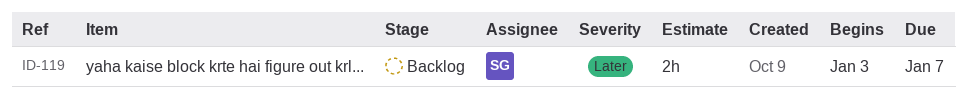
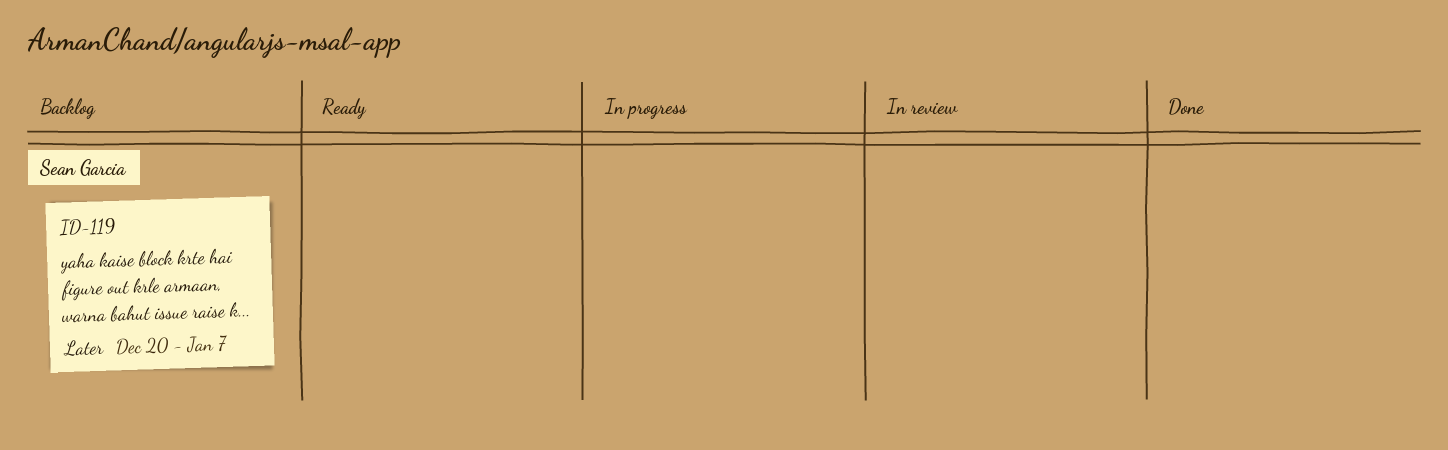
ID-119, start: Jan 3 -> Dec 20

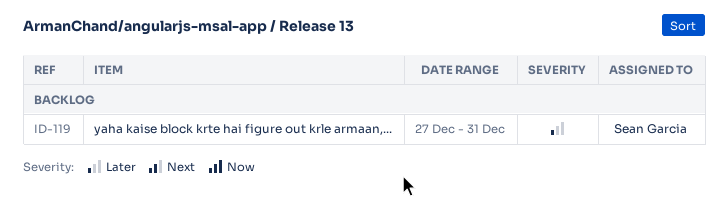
ID-119, start: Dec 20 -> Dec 27
ID-119, due: Jan 7 -> Dec 31

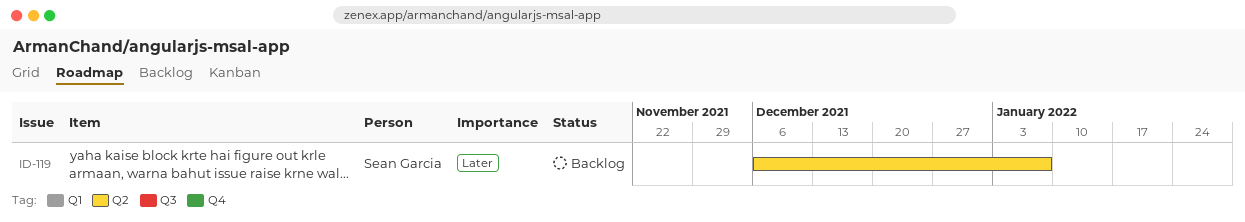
ID-119, start: Dec 27 -> Dec 6
ID-119, due: Dec 31 -> Jan 7

